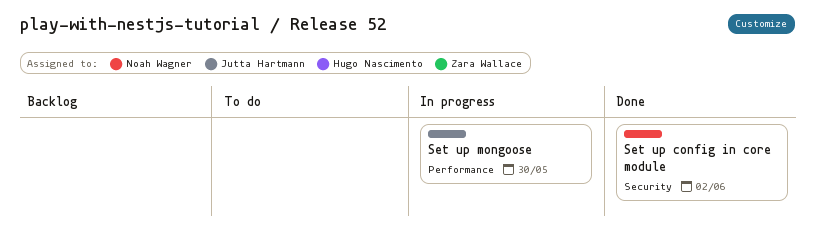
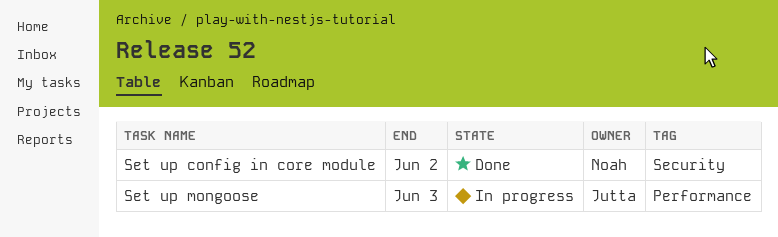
Set up mongoose, due: May 30 -> Jun 3

